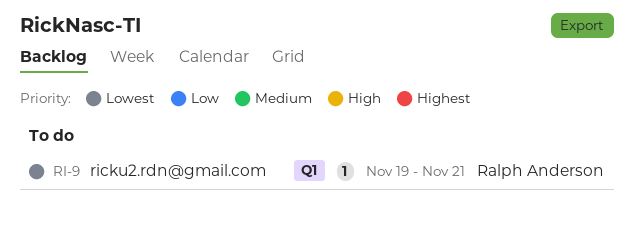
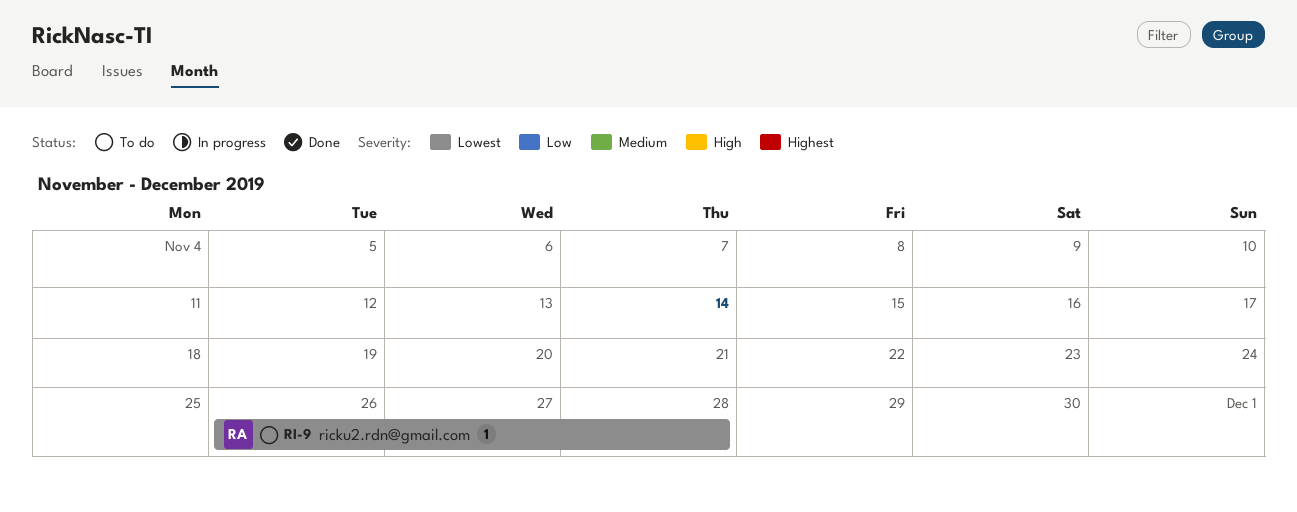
RI-9, start: Nov 19 -> Nov 26
RI-9, due: Nov 21 -> Nov 28

